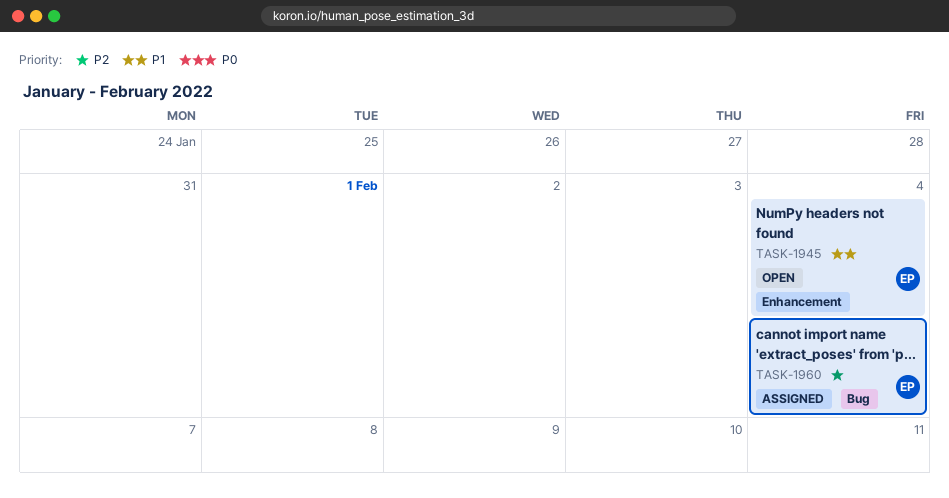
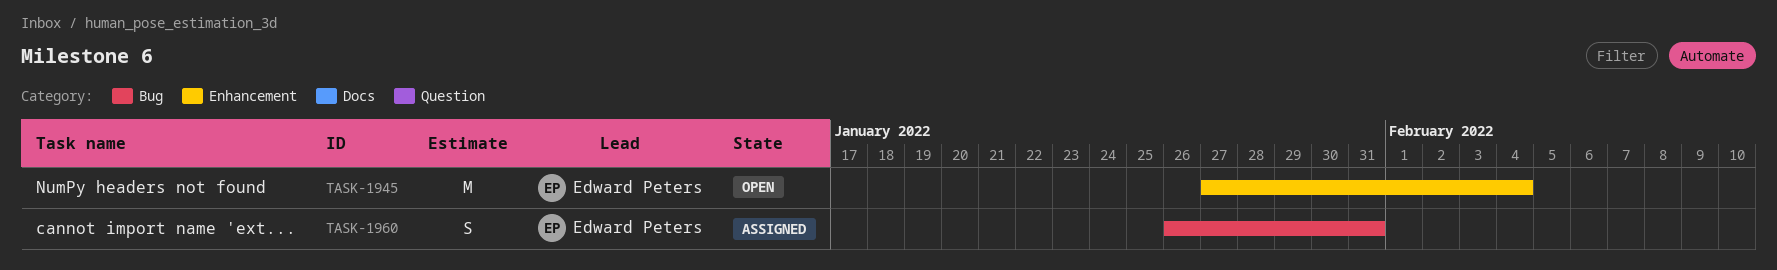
TASK-1960, due: Feb 4 -> Jan 31

